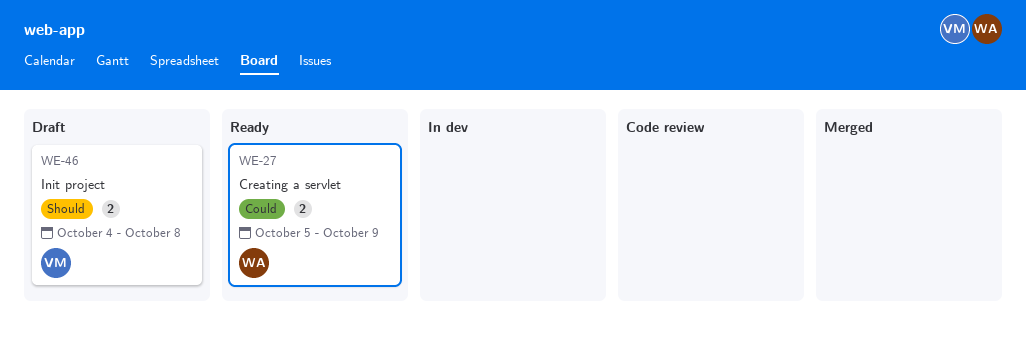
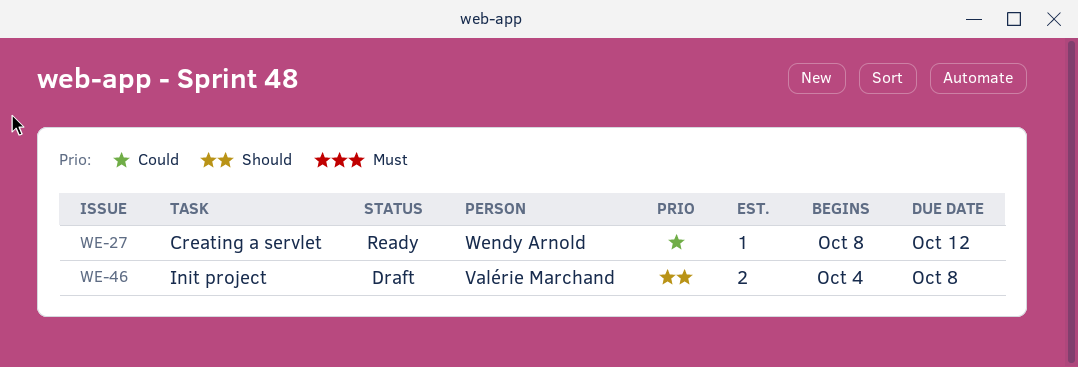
WE-27, estimate: 2 -> 1
WE-27, start: Oct 5 -> Oct 8
WE-27, due: Oct 9 -> Oct 12

